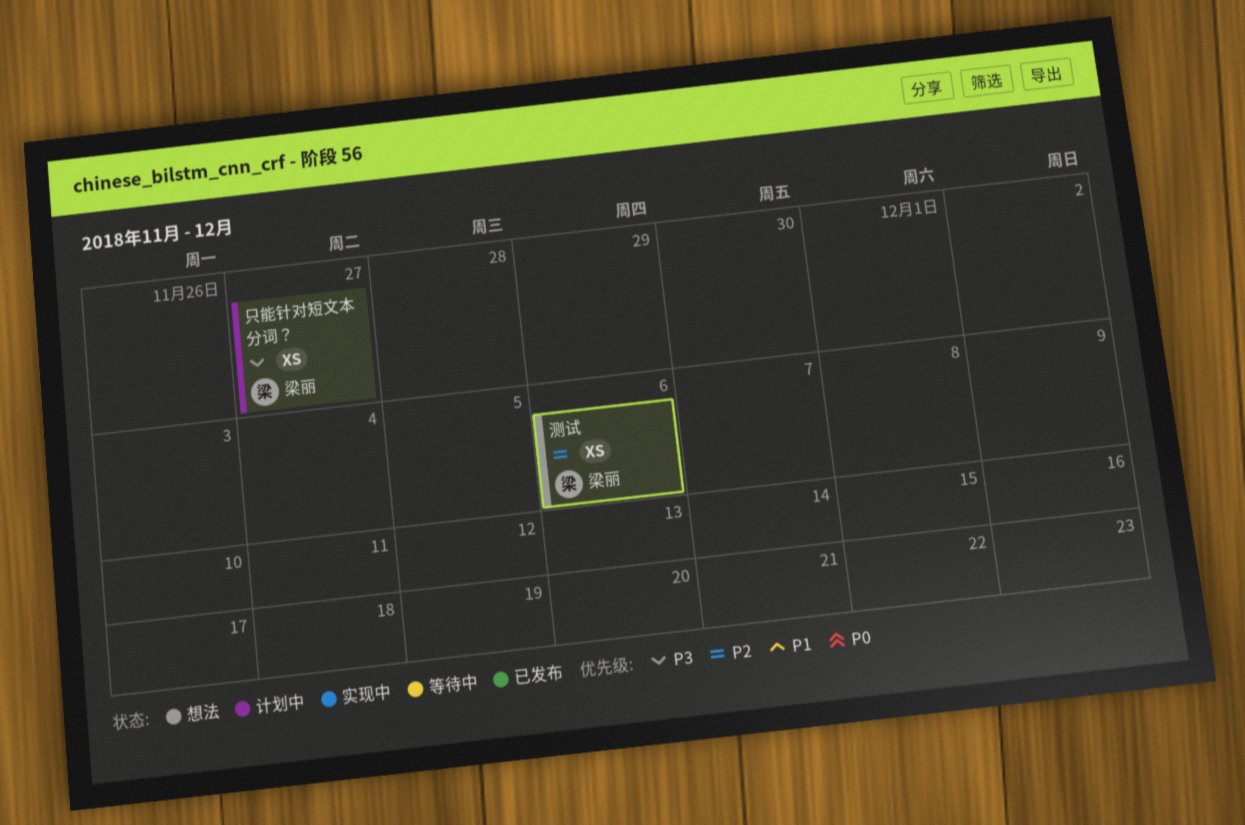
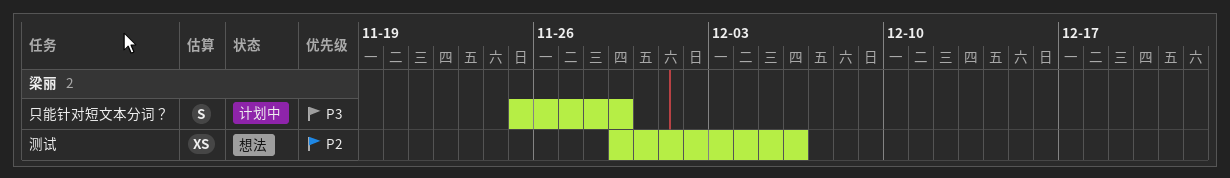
只能针对短文本分词？, estimate: XS -> S
只能针对短文本分词？, due: Nov 27 -> Nov 29

